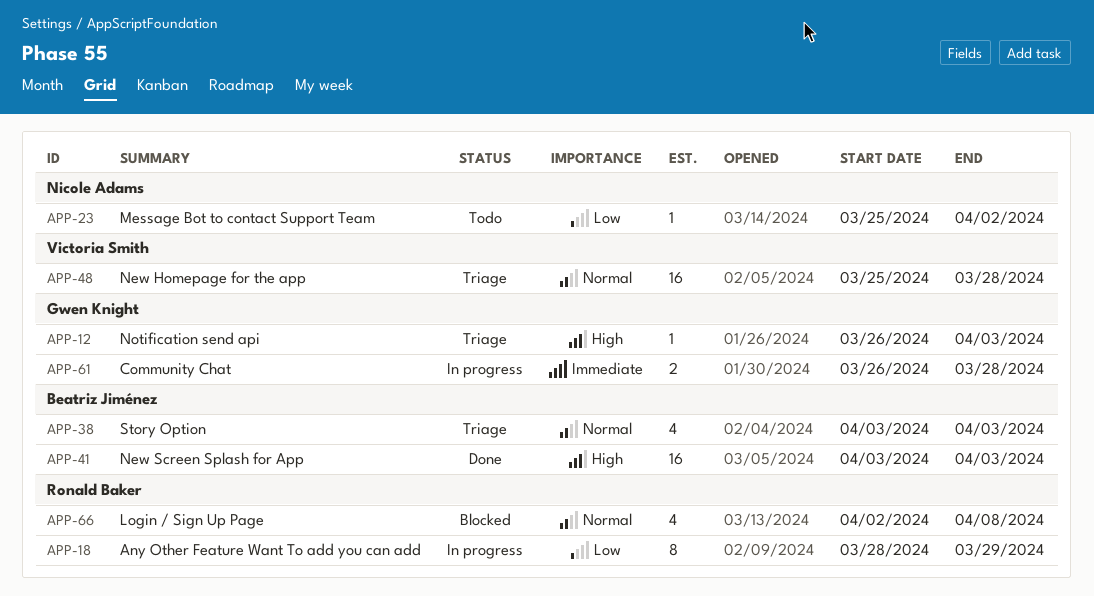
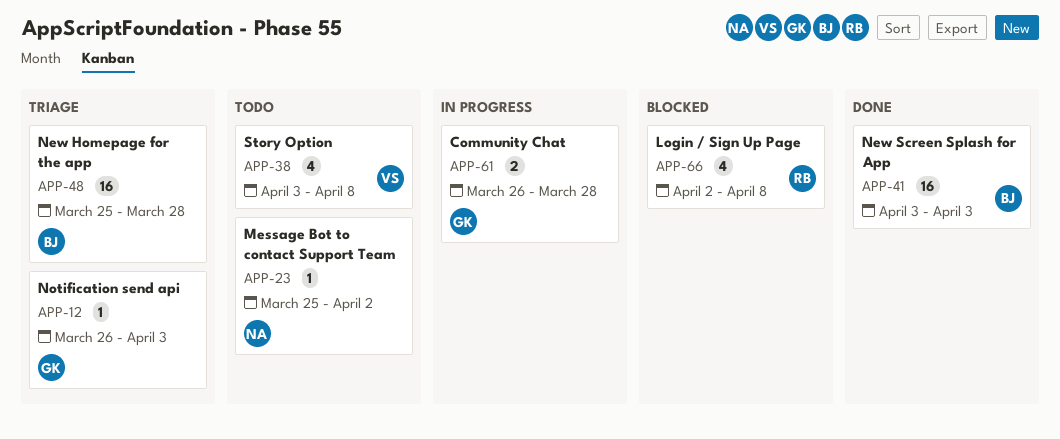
APP-18: present -> none
APP-38, status: Triage -> Todo
APP-38, owner: Beatriz Jiménez -> Victoria Smith
APP-38, due: Apr 3 -> Apr 8
APP-48, owner: Victoria Smith -> Beatriz Jiménez

